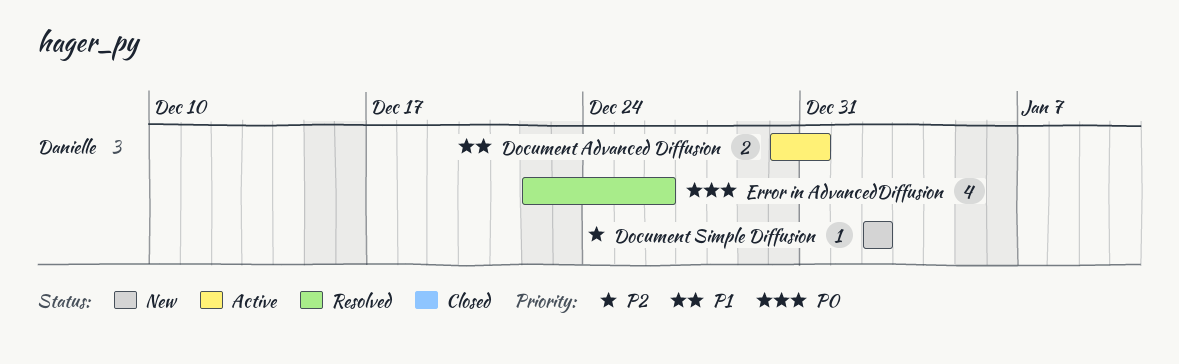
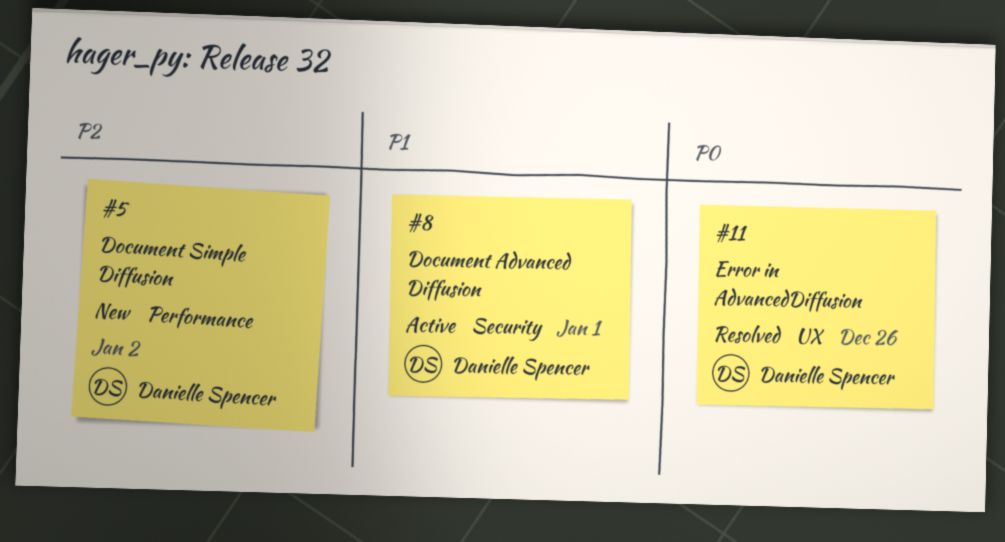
Document Advanced Diffusion, due: Dec 31 -> Jan 1

